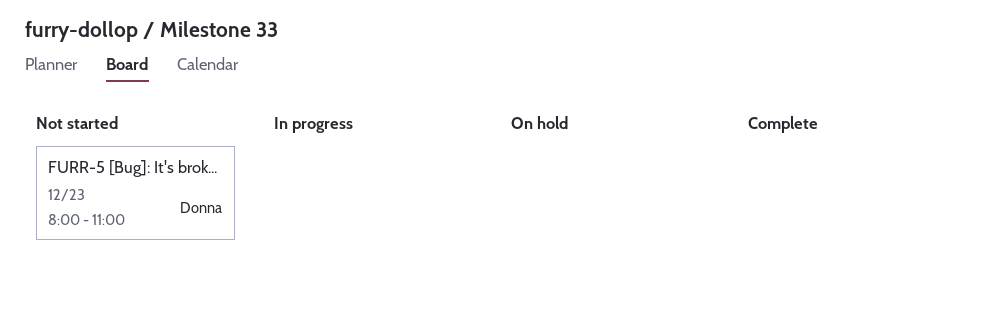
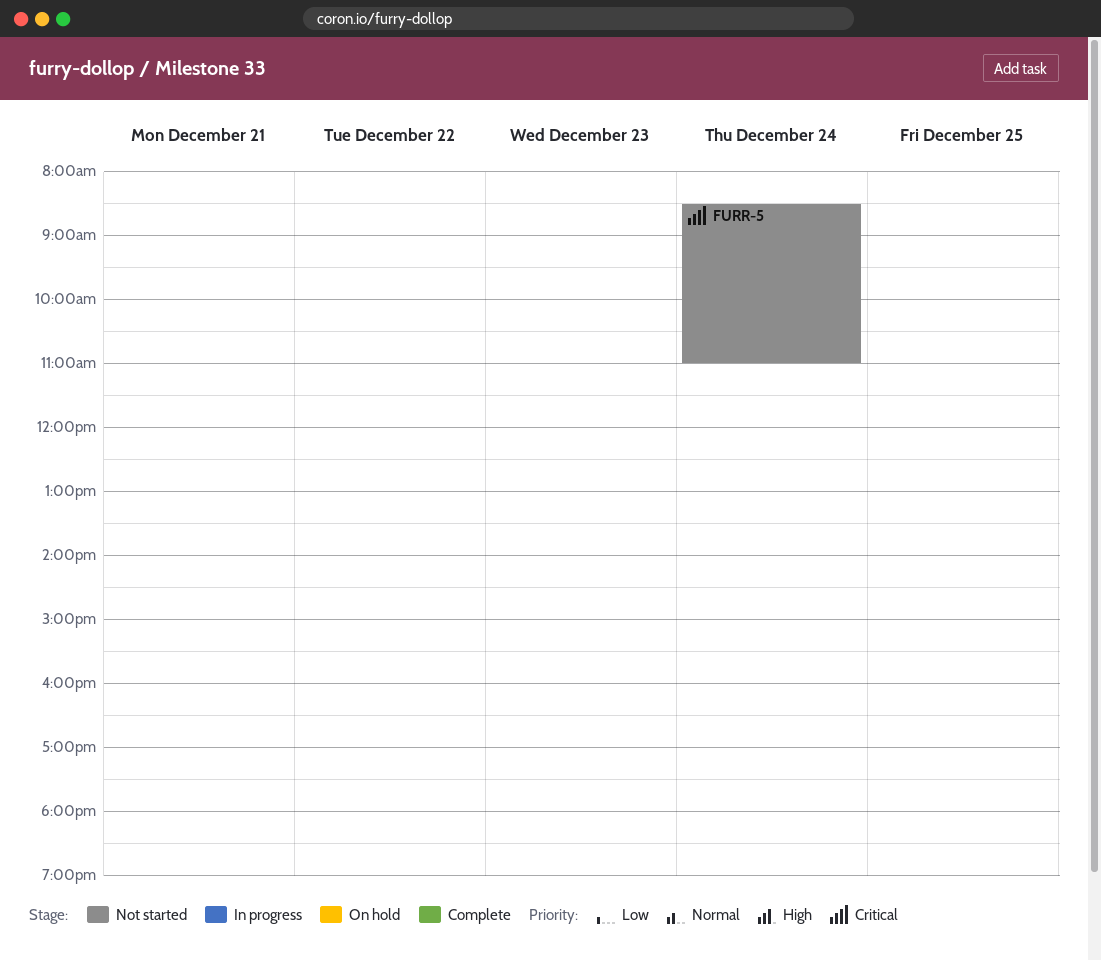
FURR-5, day: Dec 23 -> Dec 24
FURR-5, begins: 08:00 -> 08:30

